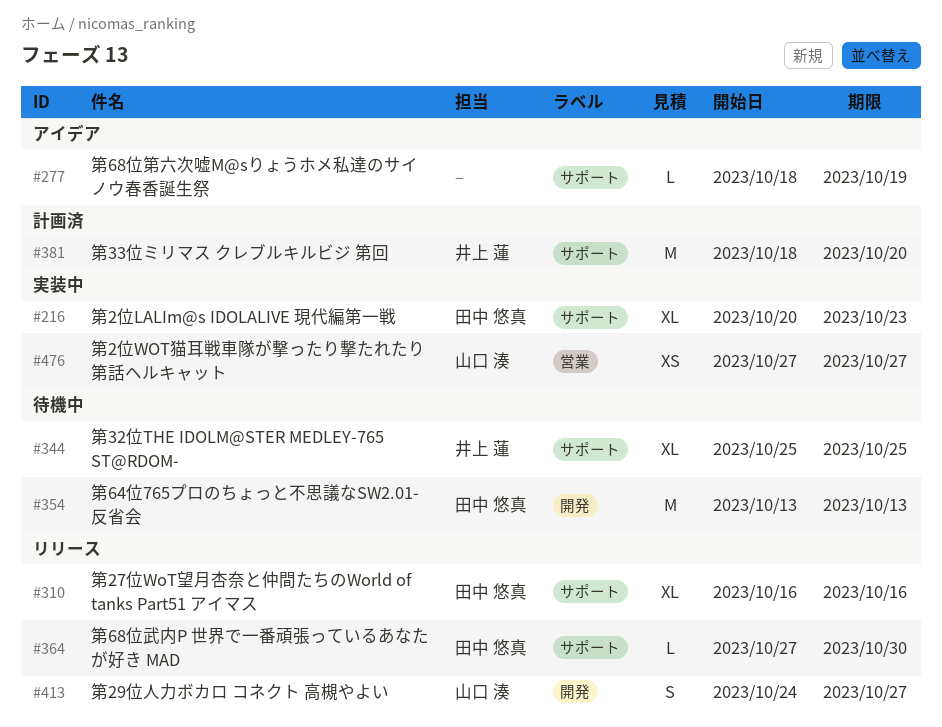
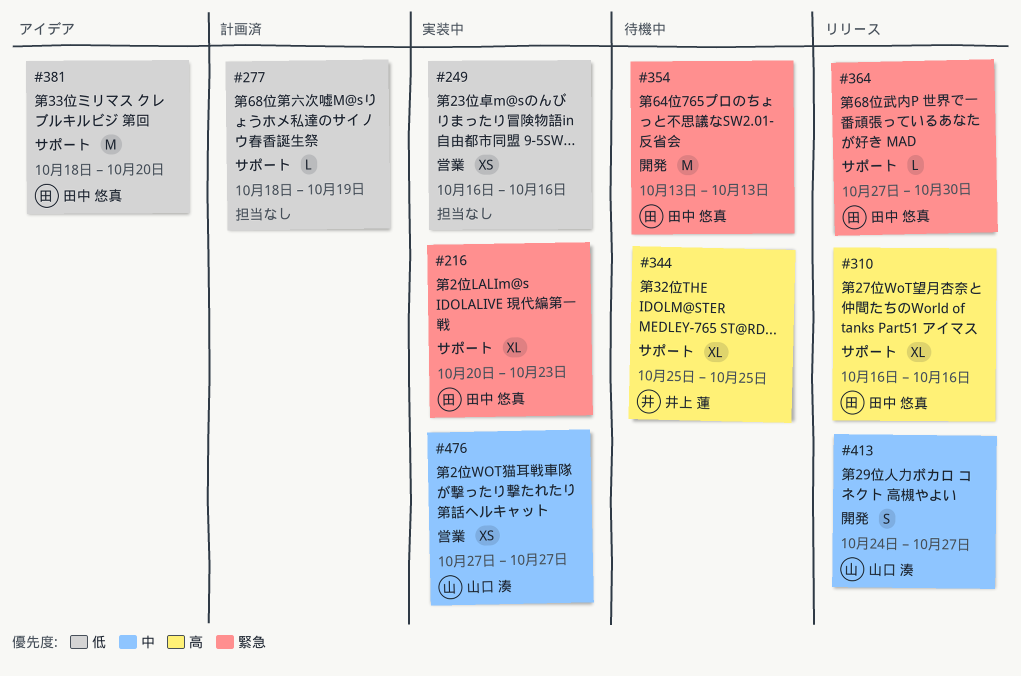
#249: none -> present
#277, status: アイデア -> 計画済
#381, status: 計画済 -> アイデア
#381, owner: 井上 蓮 -> 田中 悠真

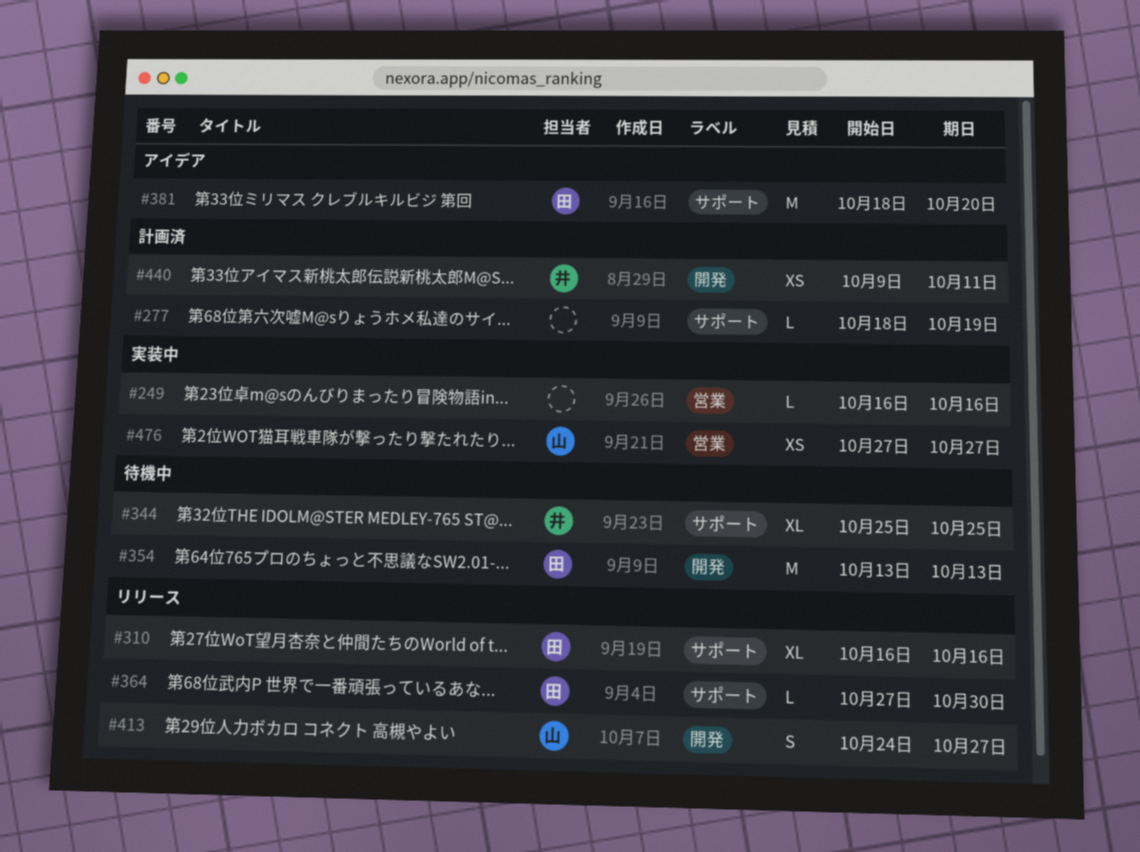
#216: present -> none
#249, estimate: XS -> L
#440: none -> present

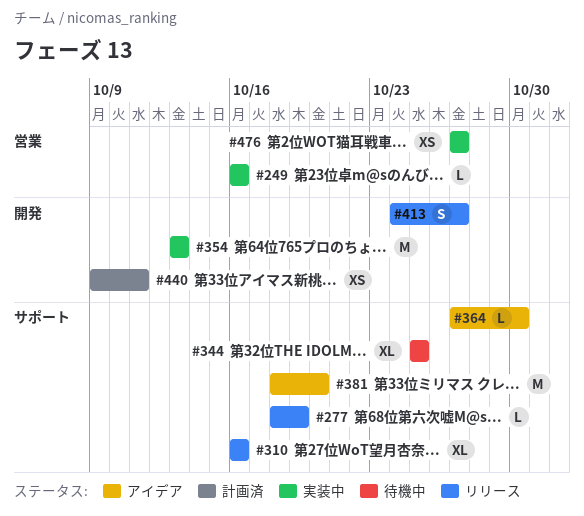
#277, status: 計画済 -> リリース
#354, status: 待機中 -> 実装中
#364, status: リリース -> アイデア

